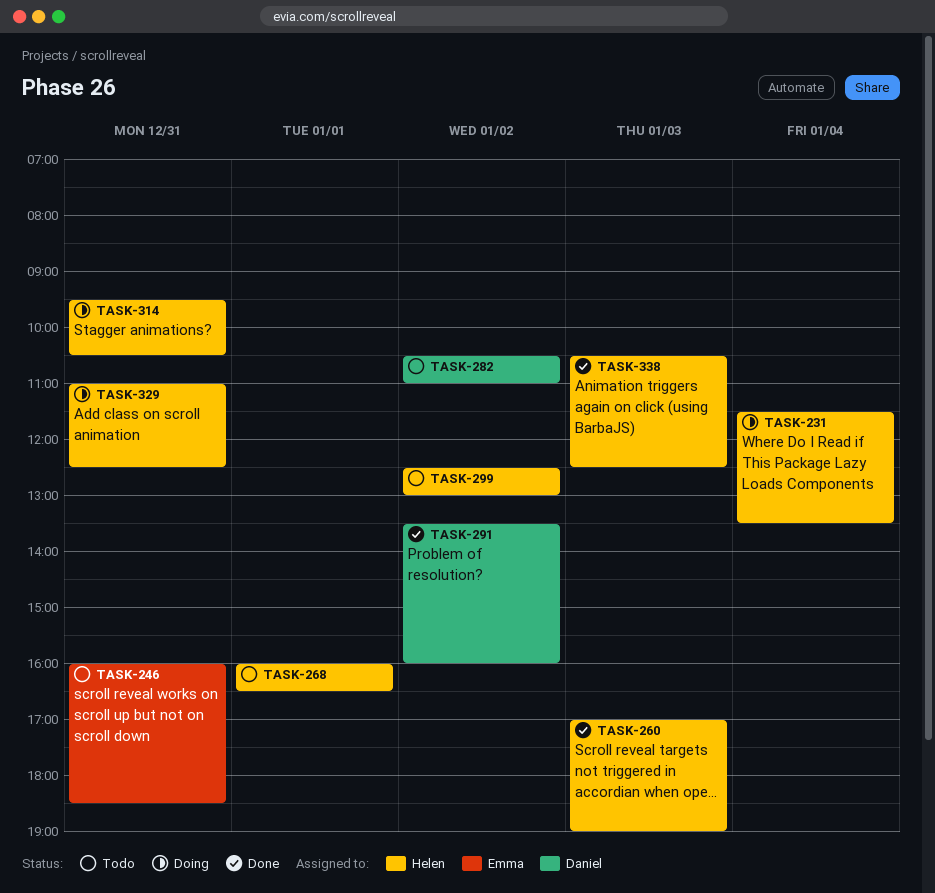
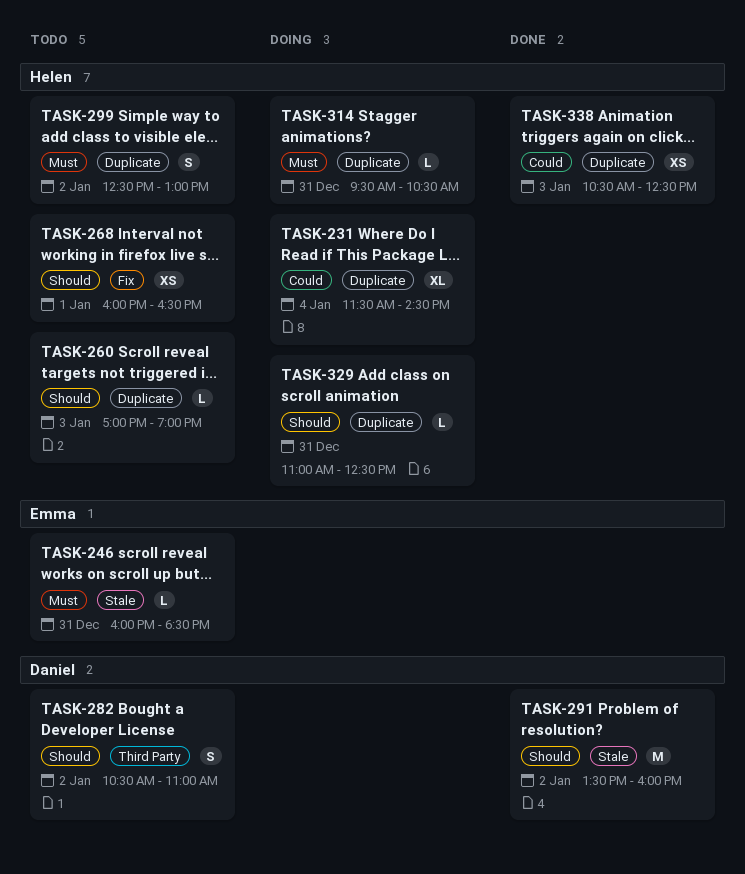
TASK-231, ends: 13:30 -> 14:30
TASK-260, status: Done -> Todo

